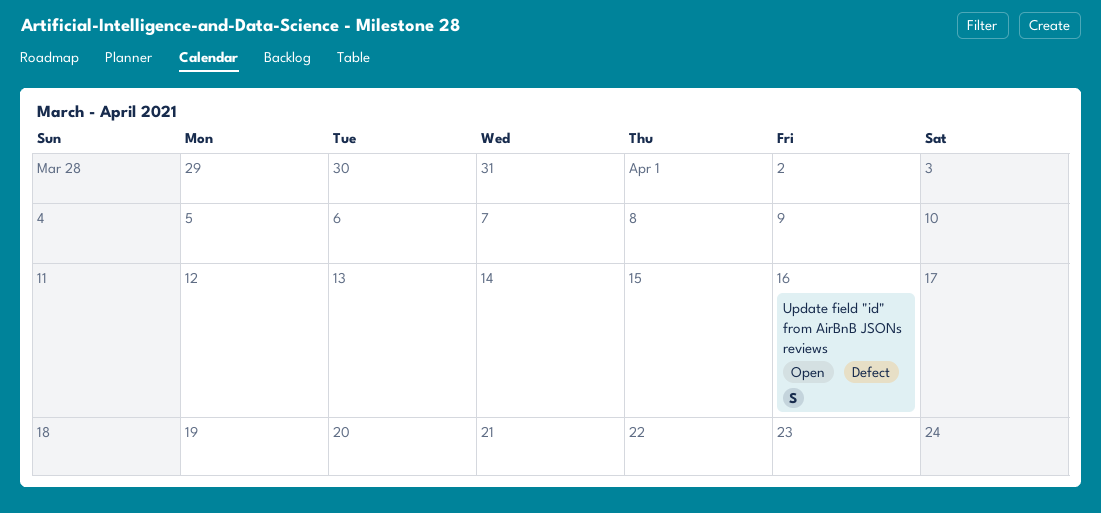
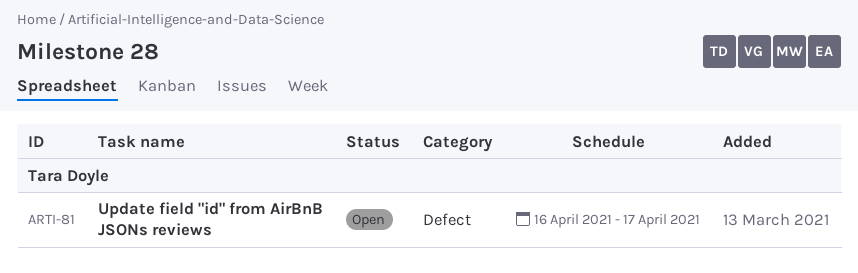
Update field "id" from AirBnB JSONs reviews, due: Apr 16 -> Apr 17

